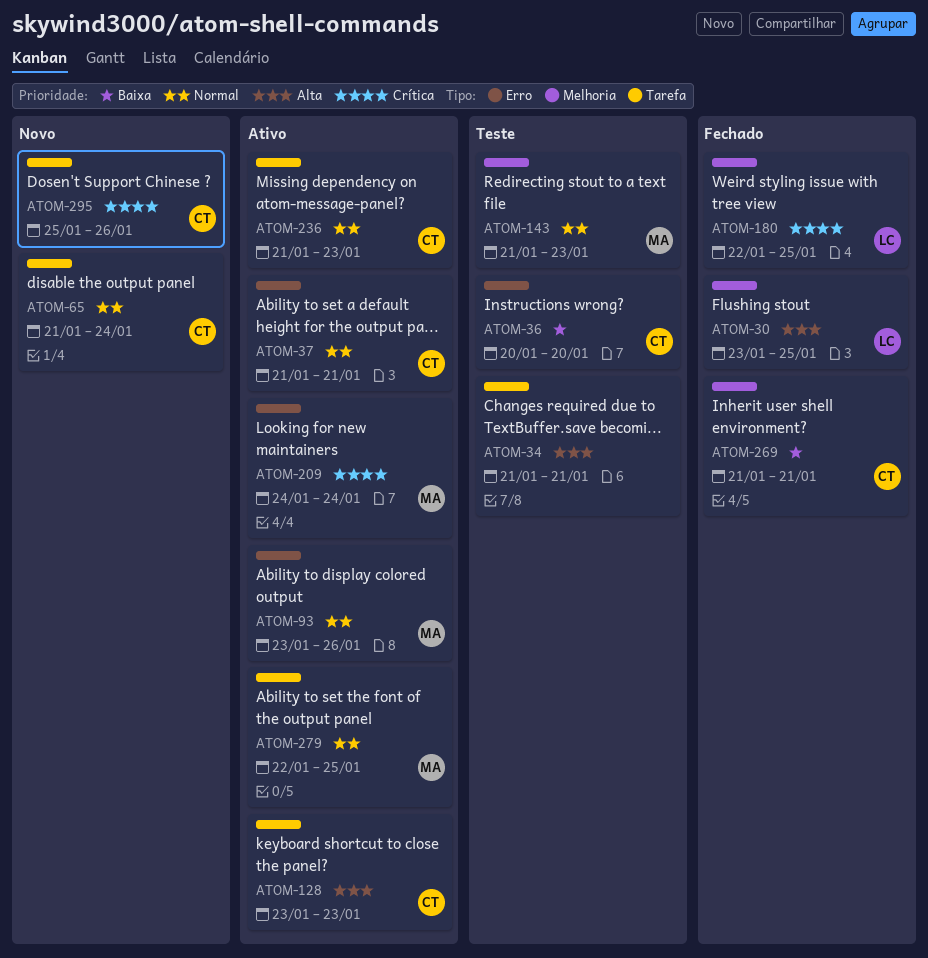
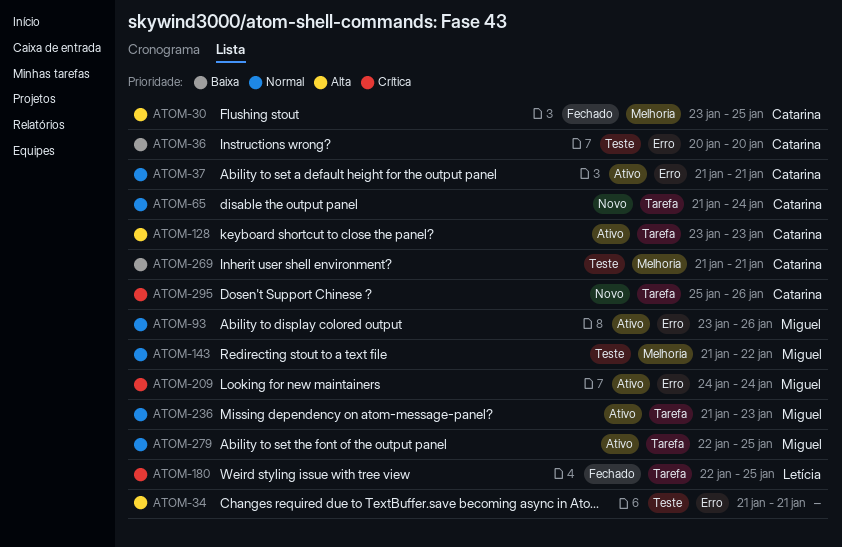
ATOM-30, owner: Letícia -> Catarina
ATOM-34, label: Tarefa -> Erro
ATOM-143, due: Jan 23 -> Jan 22
ATOM-180, label: Melhoria -> Tarefa
ATOM-236, owner: Catarina -> Miguel
ATOM-269, status: Fechado -> Teste

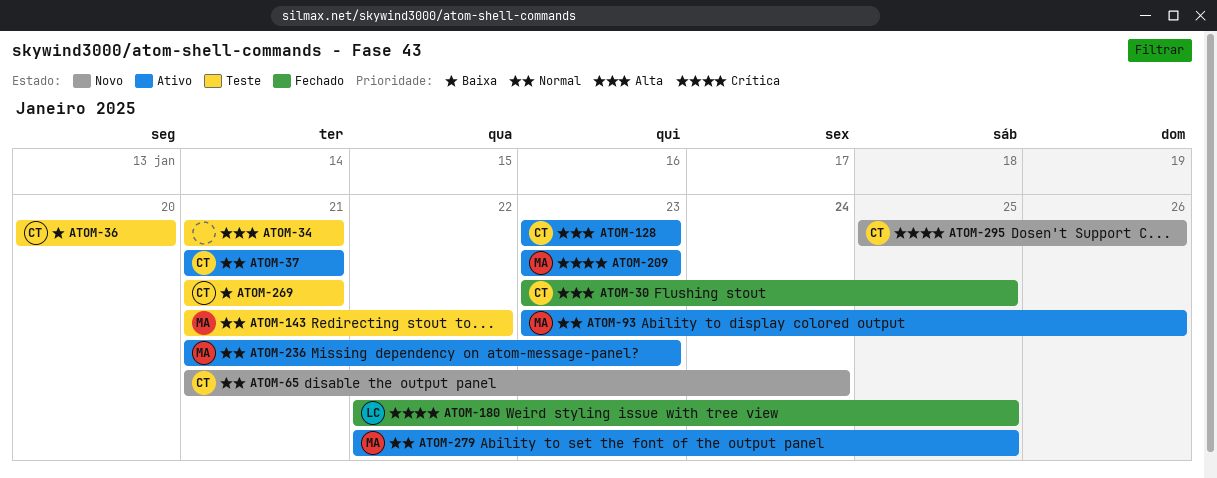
ATOM-209, start: Jan 24 -> Jan 23
ATOM-209, due: Jan 24 -> Jan 23

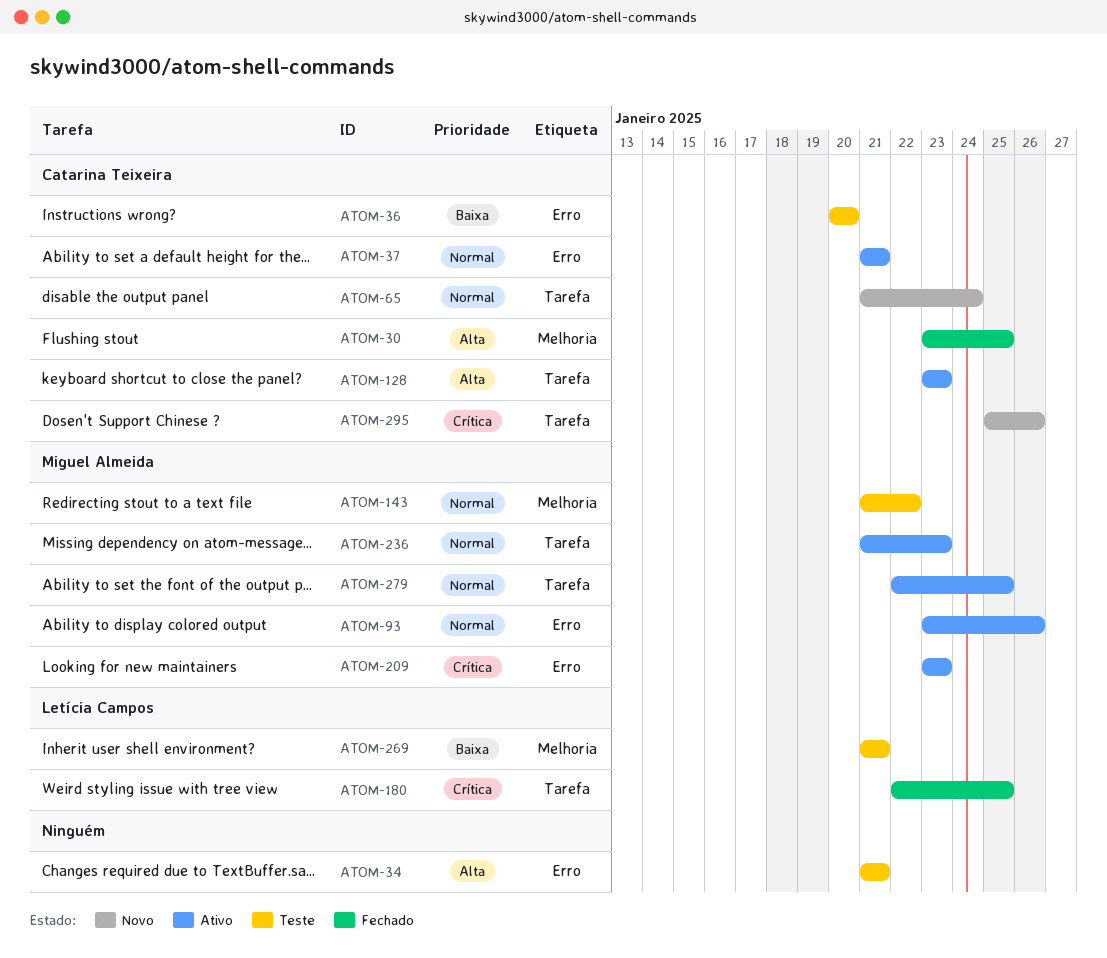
ATOM-269, owner: Catarina Teixeira -> Letícia Campos

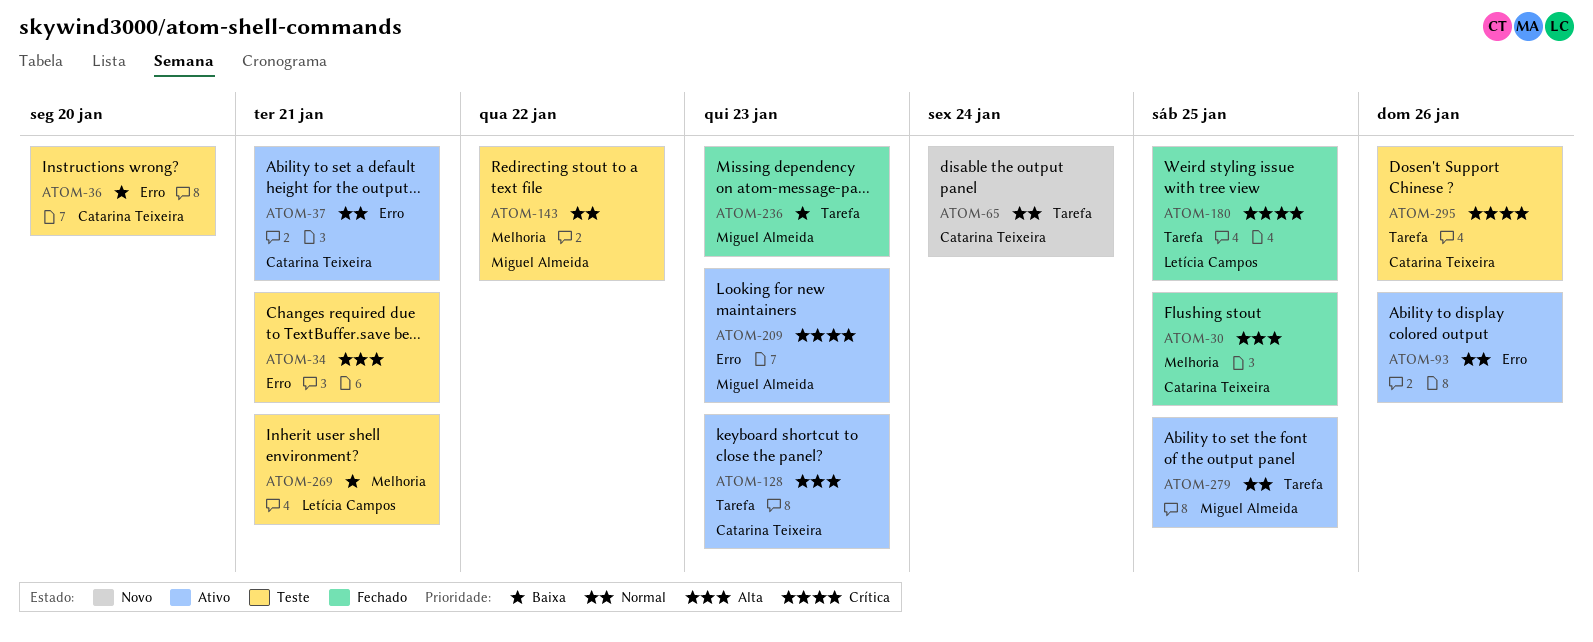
ATOM-93, owner: Miguel Almeida -> none
ATOM-236, status: Ativo -> Fechado
ATOM-236, priority: Normal -> Baixa
ATOM-295, status: Novo -> Teste

